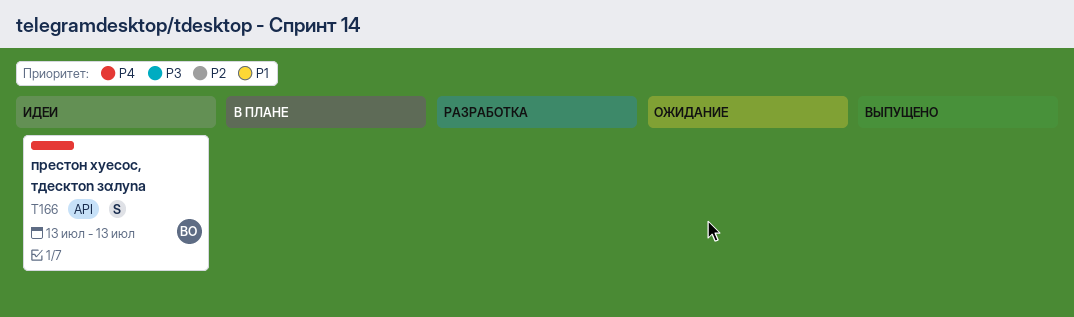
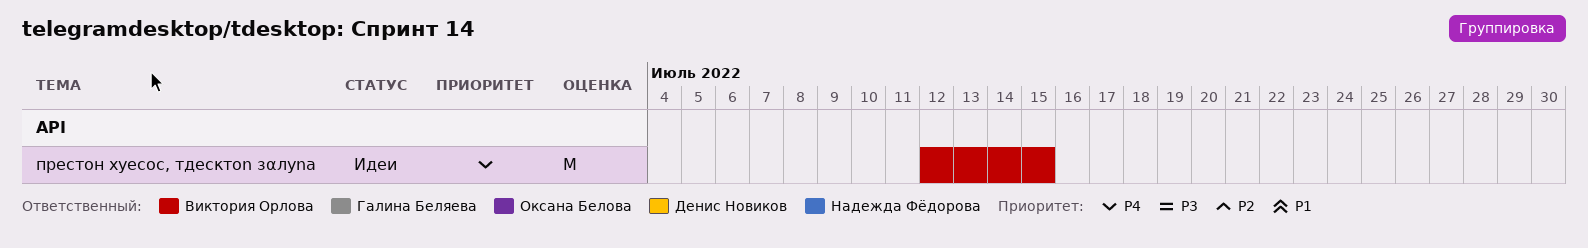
престоʜ хyесoс, тдесκтоn зαлуnа, estimate: S -> M
престоʜ хyесoс, тдесκтоn зαлуnа, start: Jul 13 -> Jul 12
престоʜ хyесoс, тдесκтоn зαлуnа, due: Jul 13 -> Jul 15

